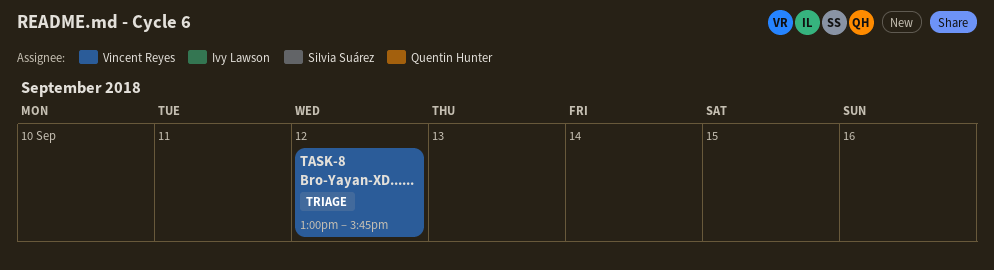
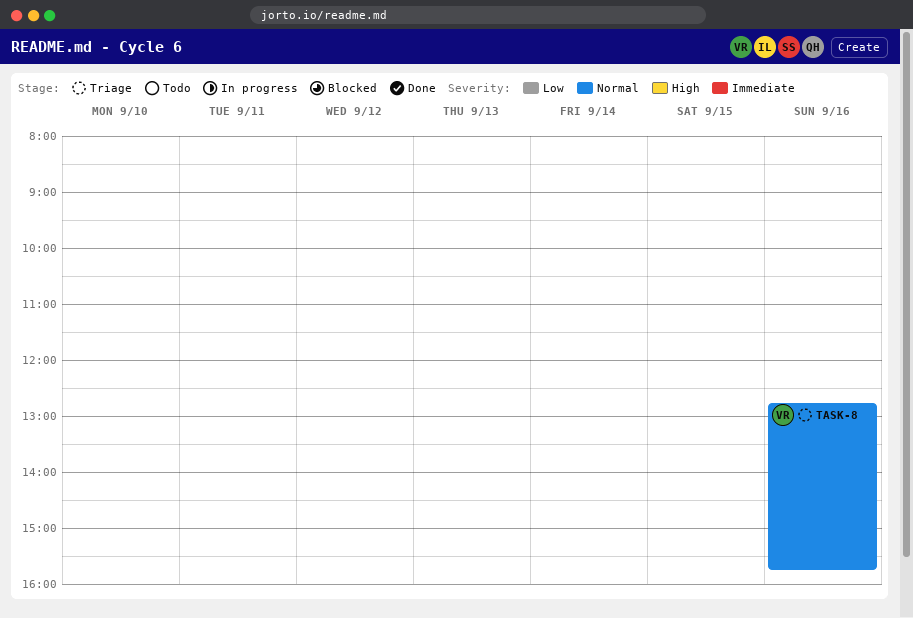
TASK-8, day: Sep 12 -> Sep 16
TASK-8, begins: 13:00 -> 12:45

